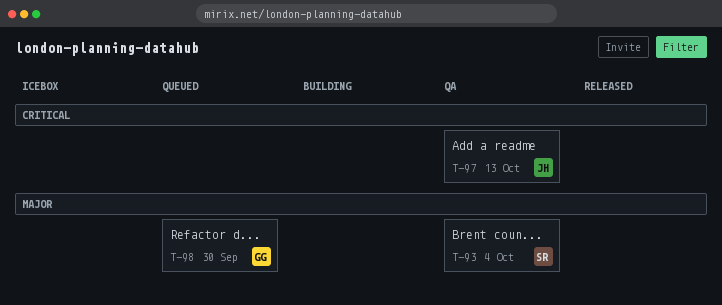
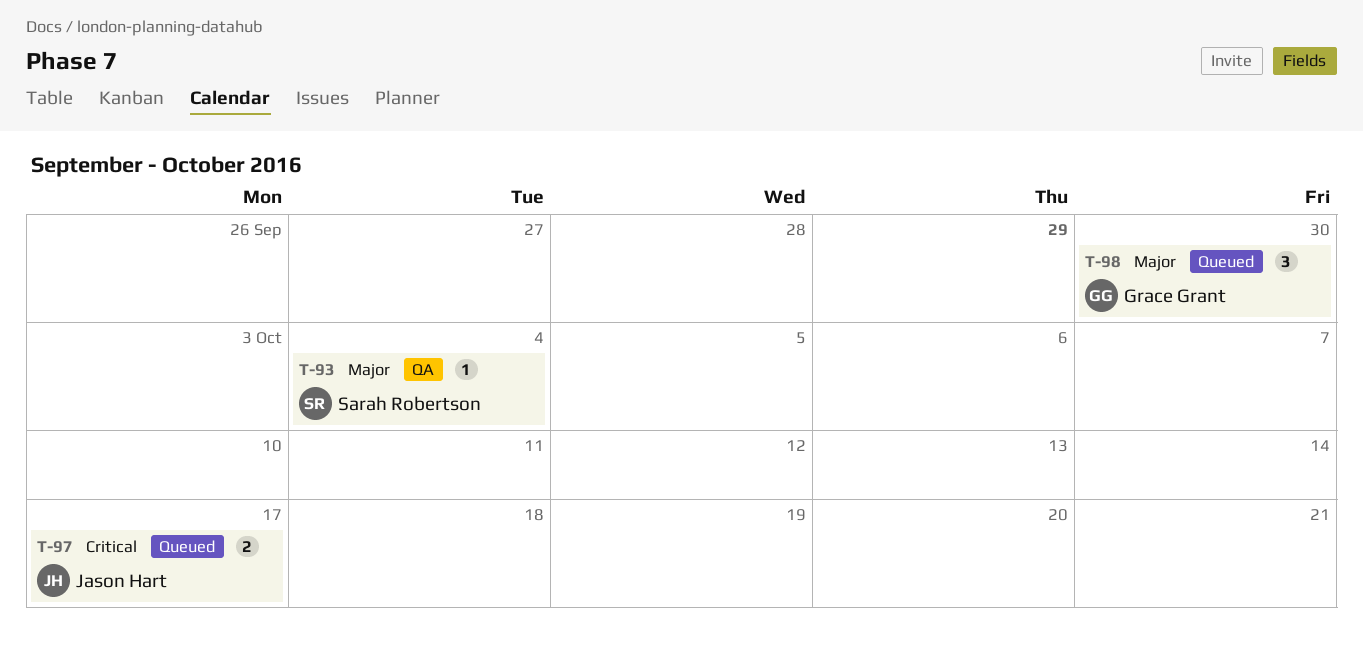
T-97, status: QA -> Queued
T-97, due: Oct 13 -> Oct 17

